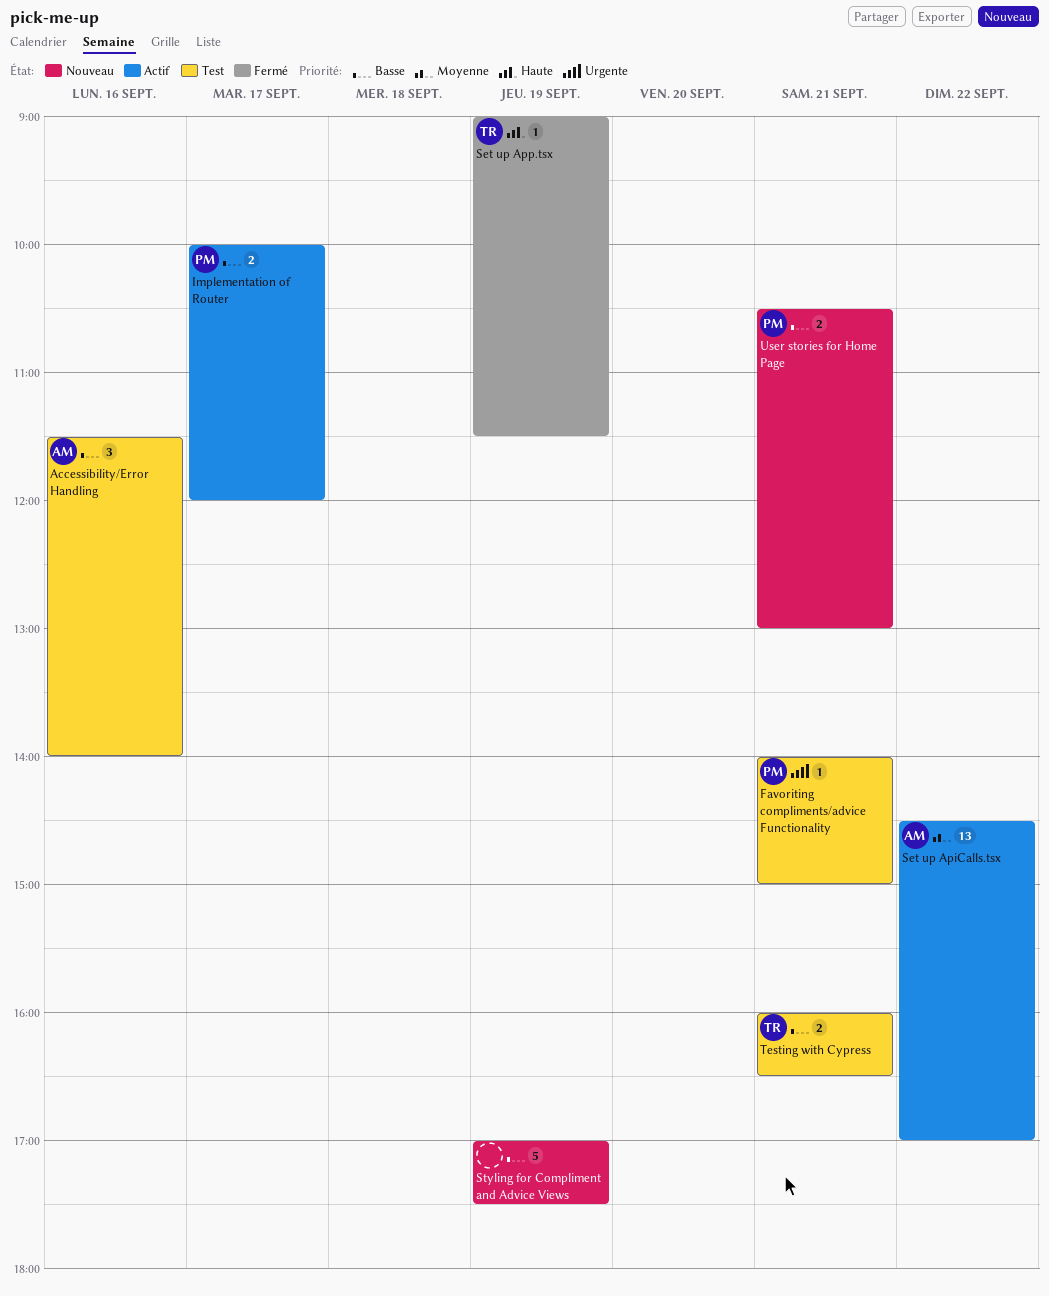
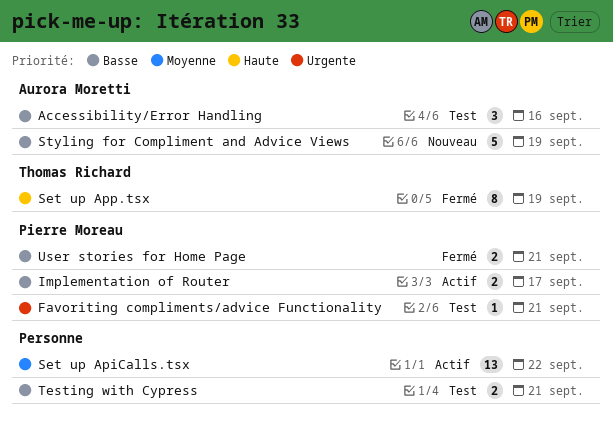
Set up ApiCalls.tsx, owner: Aurora Moretti -> none
Set up App.tsx, estimate: 1 -> 8
Styling for Compliment and Advice Views, owner: none -> Aurora Moretti
Testing with Cypress, owner: Thomas Richard -> none
User stories for Home Page, status: Nouveau -> Fermé

